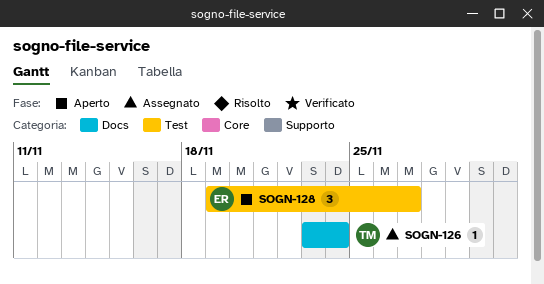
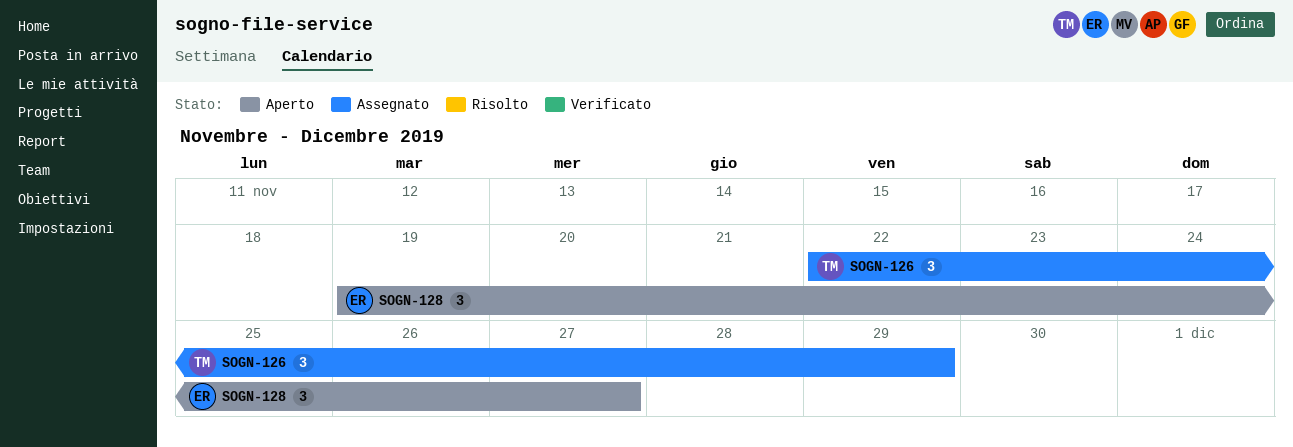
SOGN-126, estimate: 1 -> 3
SOGN-126, start: Nov 23 -> Nov 22
SOGN-126, due: Nov 24 -> Nov 29

